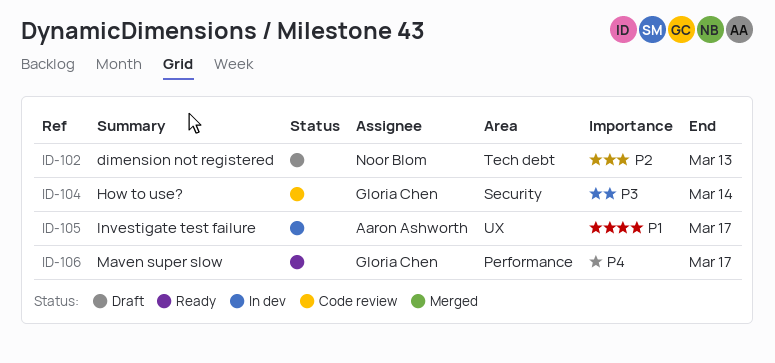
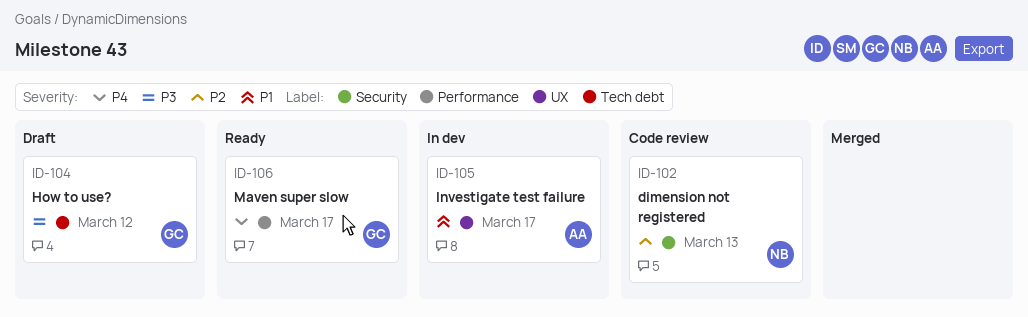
ID-102, status: Draft -> Code review
ID-102, label: Tech debt -> Security
ID-104, status: Code review -> Draft
ID-104, label: Security -> Tech debt
ID-104, due: Mar 14 -> Mar 12

